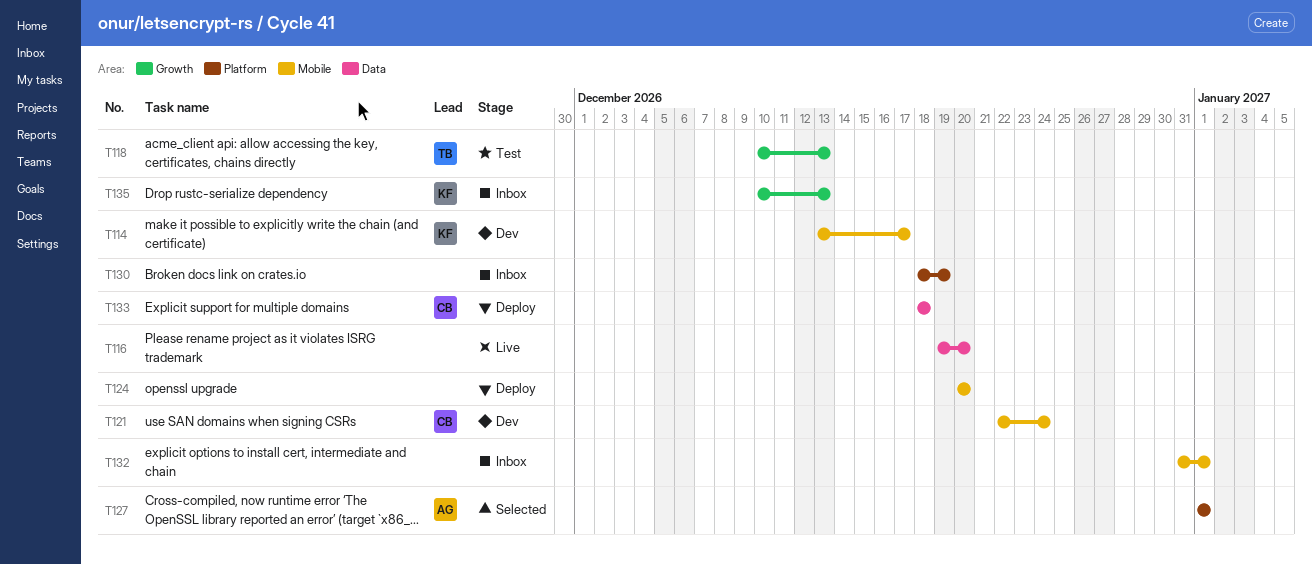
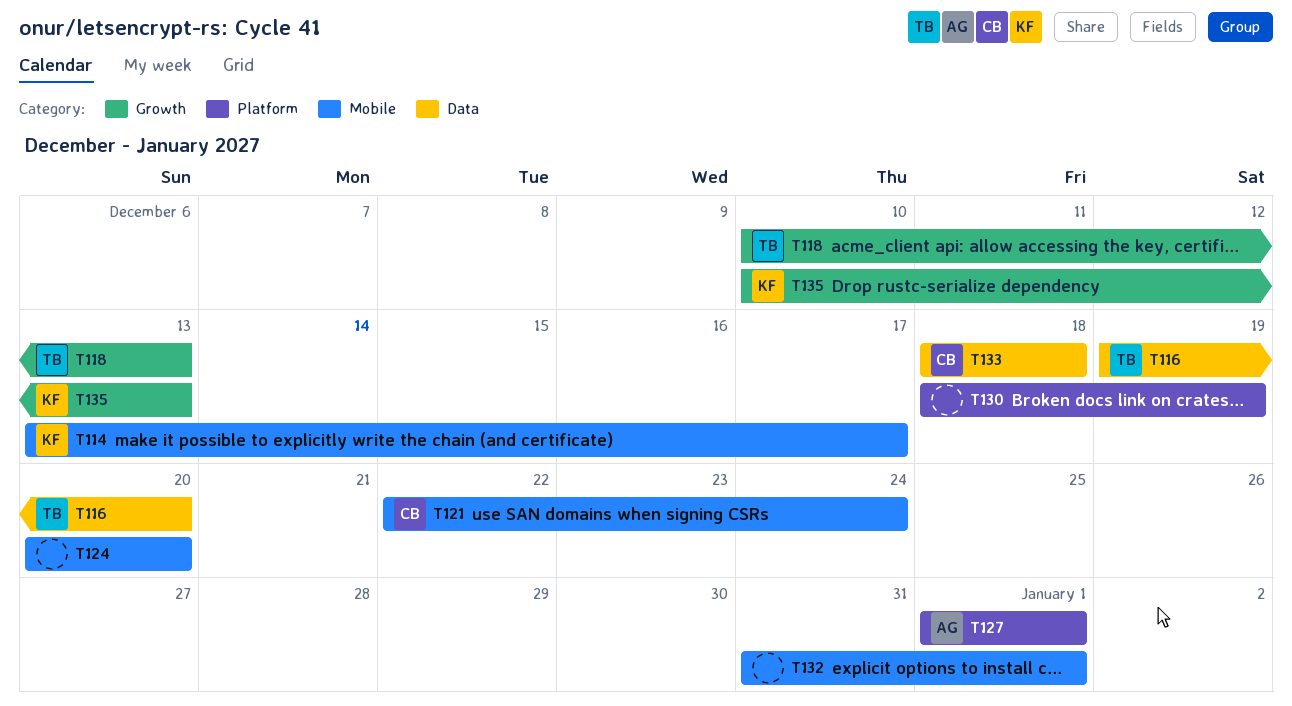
T116, owner: none -> TB

